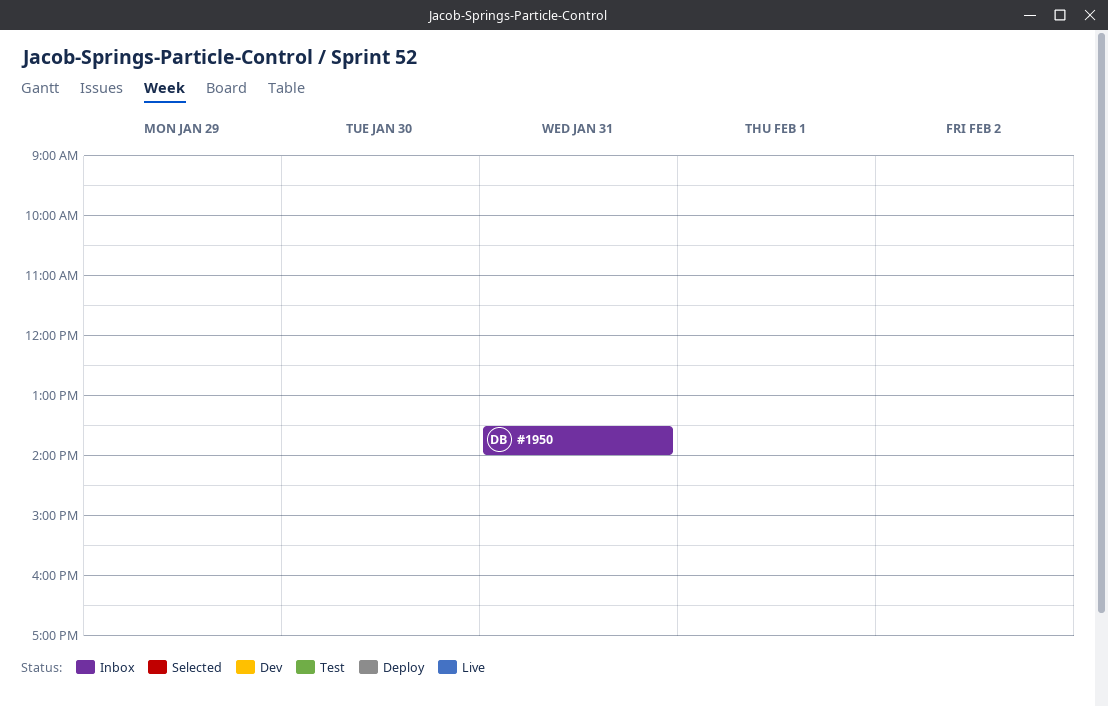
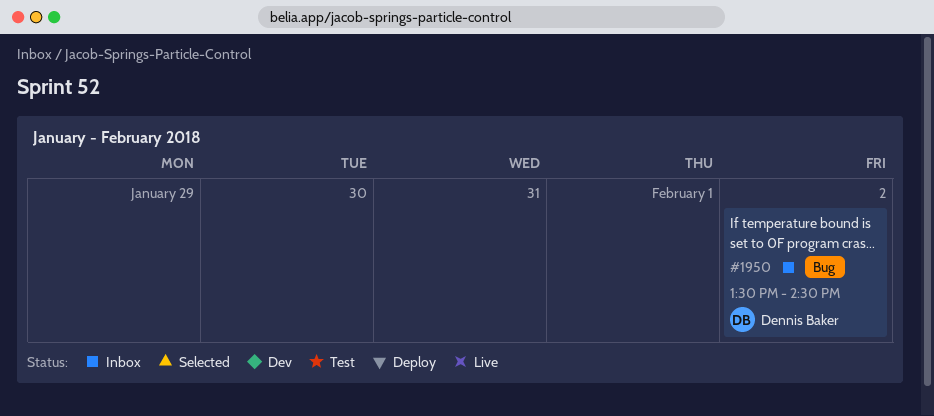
#1950, day: Jan 31 -> Feb 2
#1950, ends: 14:00 -> 14:30

